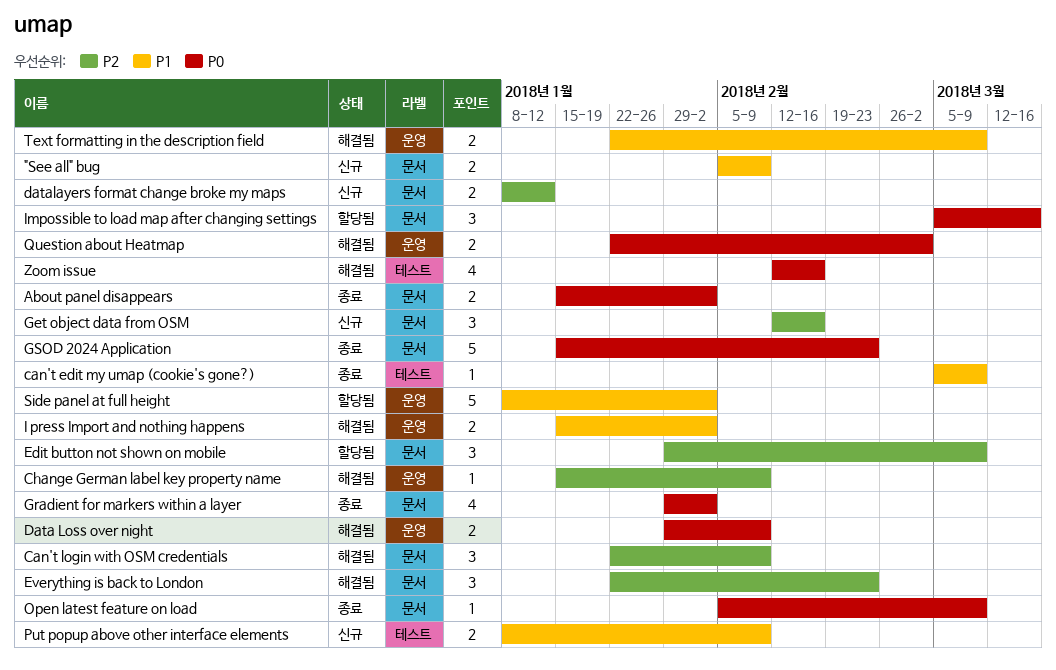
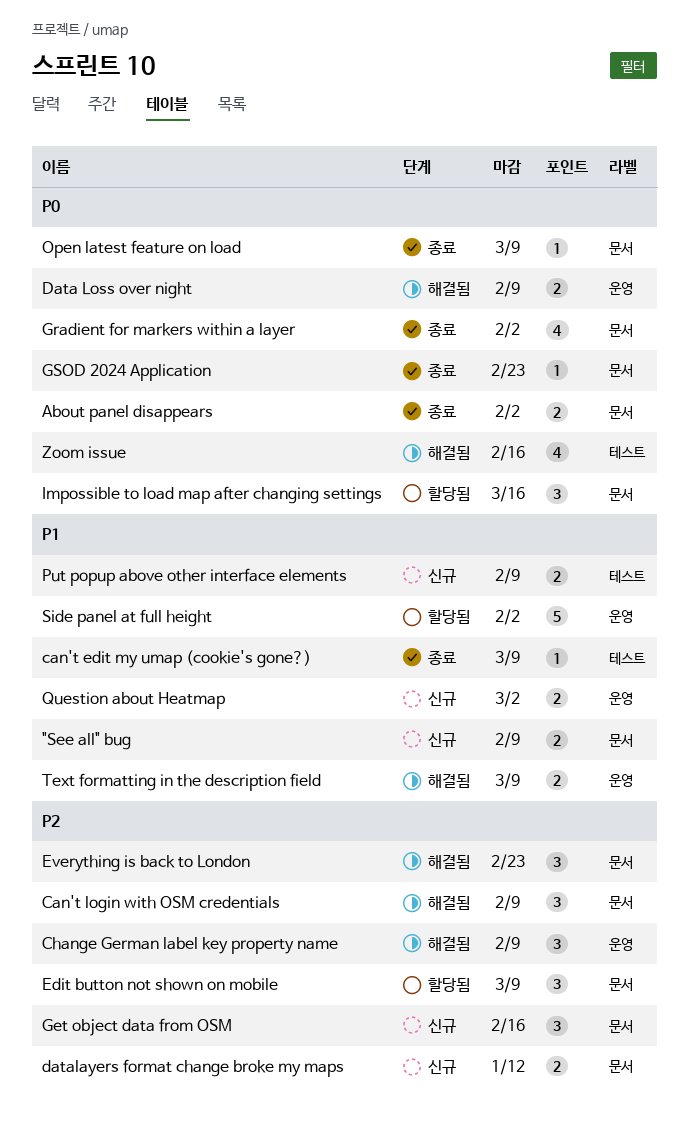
Change German label key property name, estimate: 1 -> 3
GSOD 2024 Application, estimate: 5 -> 1
I press Import and nothing happens: present -> none
Question about Heatmap, status: 해결됨 -> 신규
Question about Heatmap, priority: P0 -> P1

